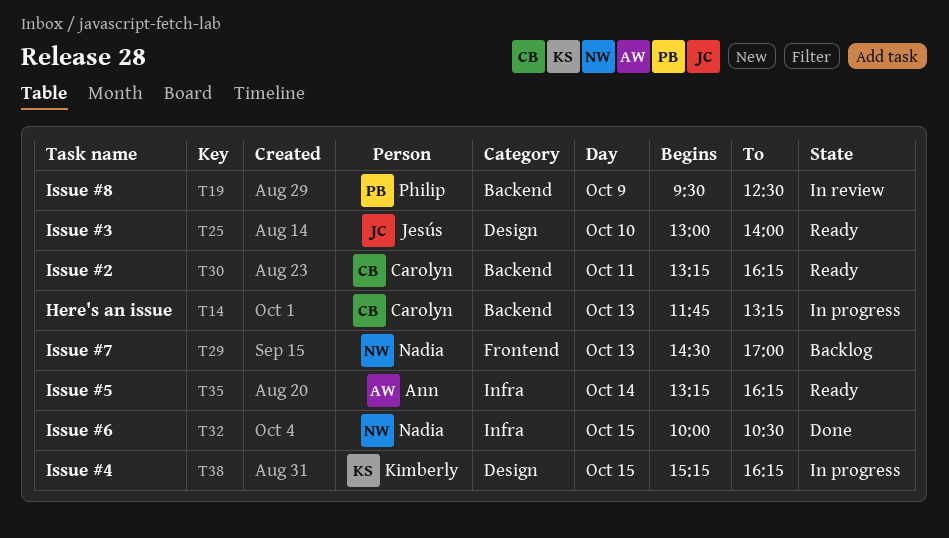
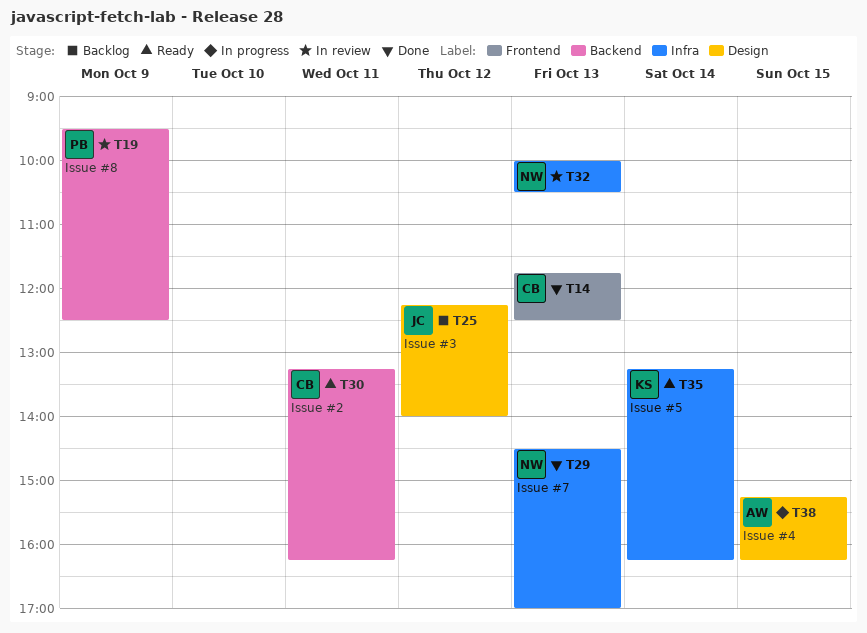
T14, status: In progress -> Done
T14, label: Backend -> Frontend
T14, ends: 13:15 -> 12:30
T25, status: Ready -> Backlog
T25, day: Oct 10 -> Oct 12
T25, begins: 13:00 -> 12:15
T29, status: Backlog -> Done
T29, label: Frontend -> Infra
T32, status: Done -> In review
T32, day: Oct 15 -> Oct 13
T35, owner: Ann -> Kimberly
T38, owner: Kimberly -> Ann

